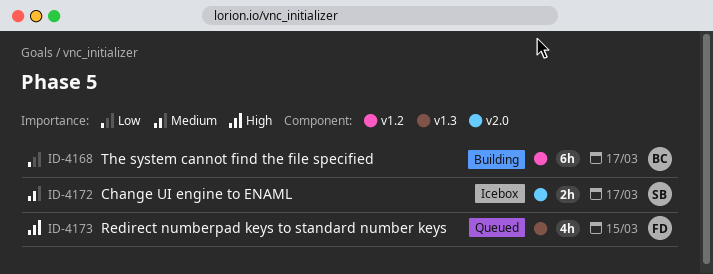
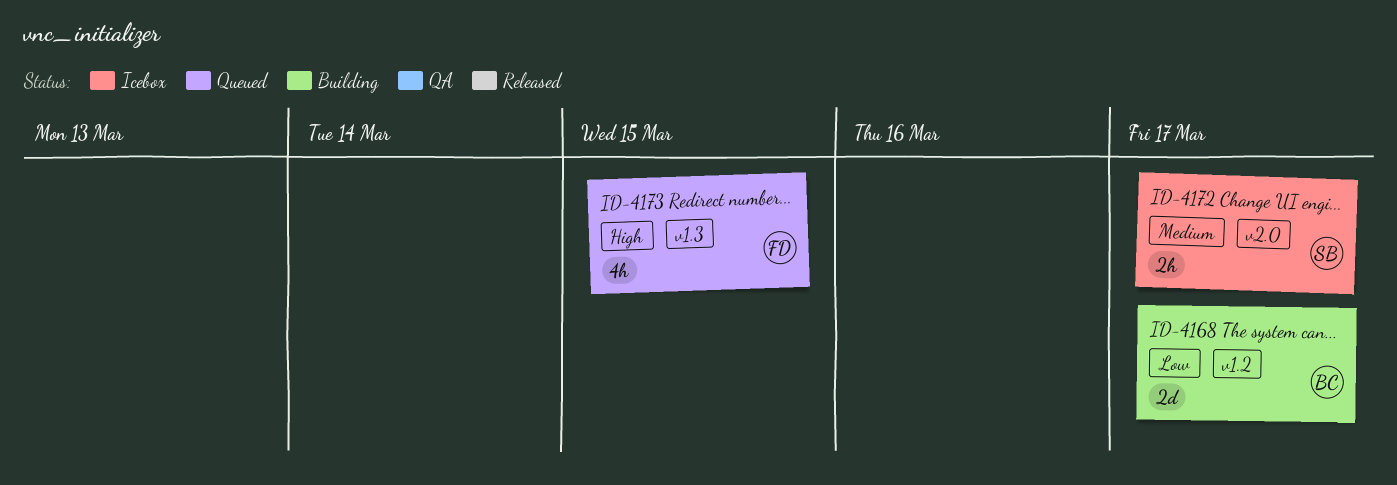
ID-4168, estimate: 6h -> 2d

